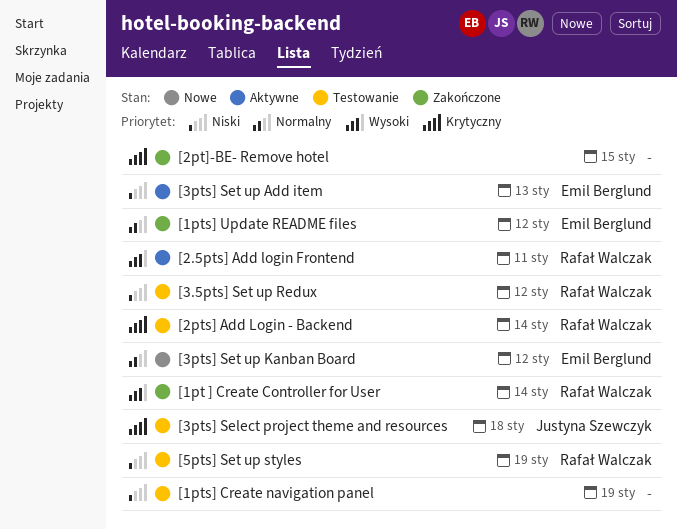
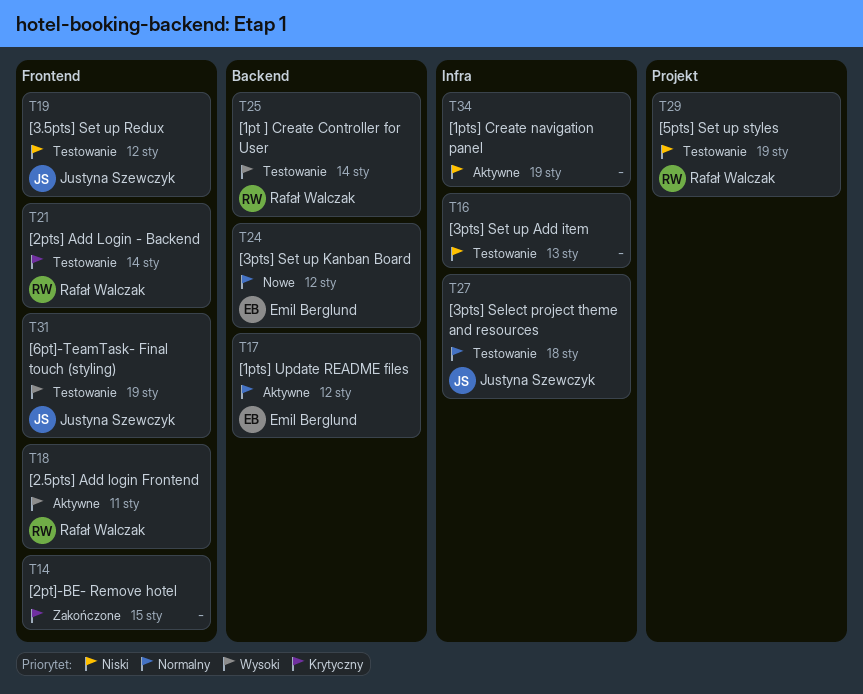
[1pt ] Create Controller for User, status: Zakończone -> Testowanie
[1pts] Create navigation panel, status: Testowanie -> Aktywne
[1pts] Update README files, status: Zakończone -> Aktywne
[3.5pts] Set up Redux, owner: Rafał Walczak -> Justyna Szewczyk
[3pts] Select project theme and resources, priority: Krytyczny -> Normalny
[3pts] Set up Add item, status: Aktywne -> Testowanie
[3pts] Set up Add item, owner: Emil Berglund -> none
[6pt]-TeamTask- Final touch (styling): none -> present

